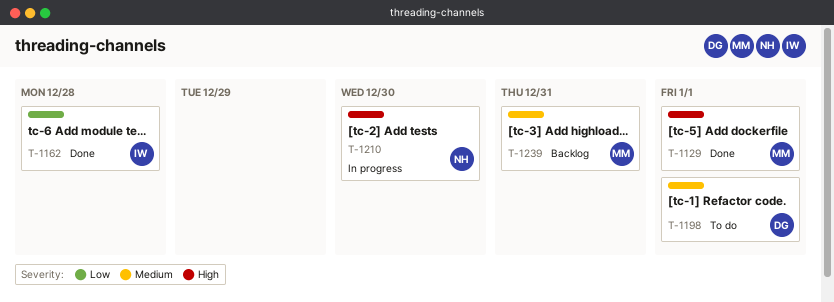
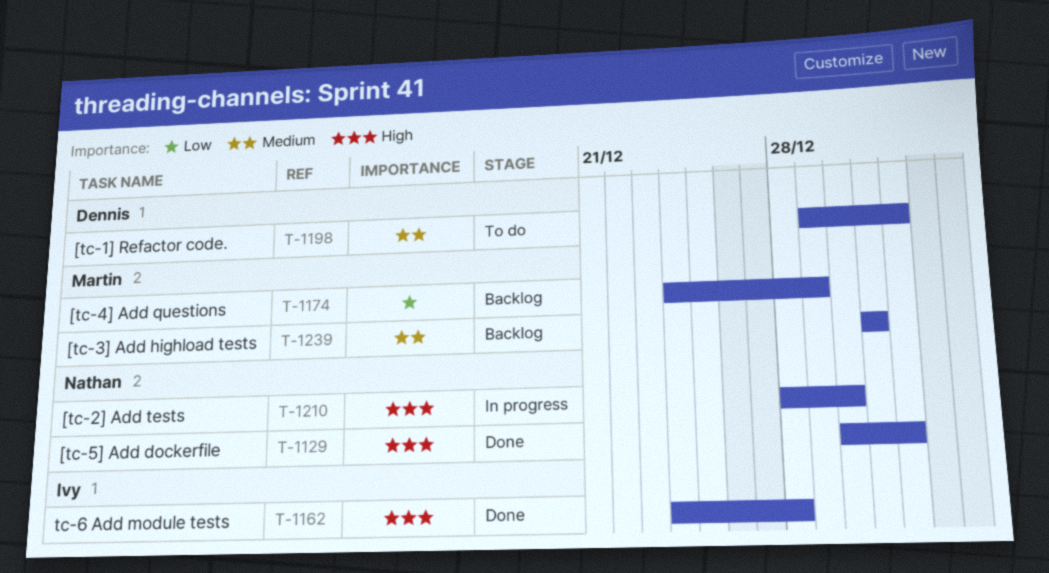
T-1129, owner: Martin -> Nathan
T-1162, priority: Low -> High
T-1174: none -> present

